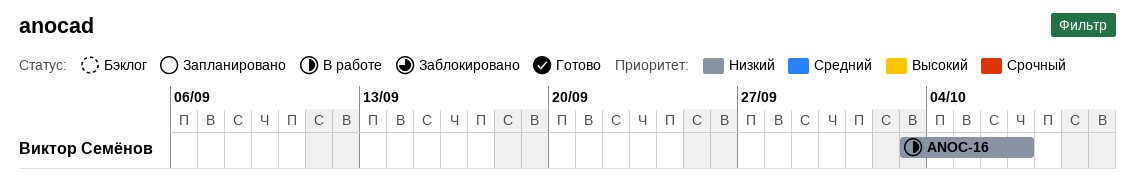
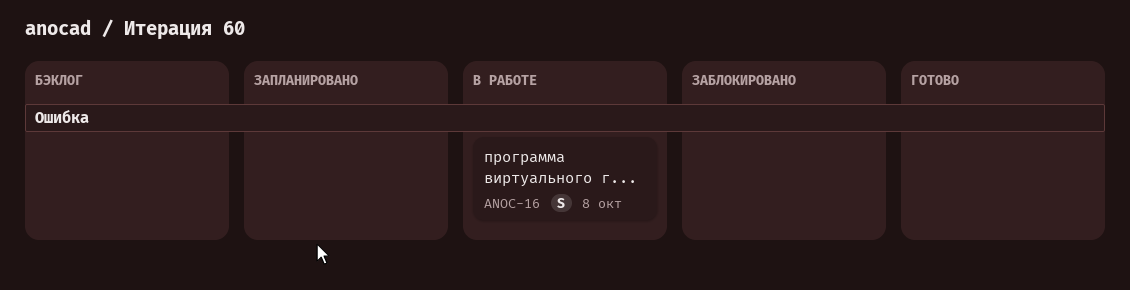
ANOC-16, due: Oct 7 -> Oct 8

